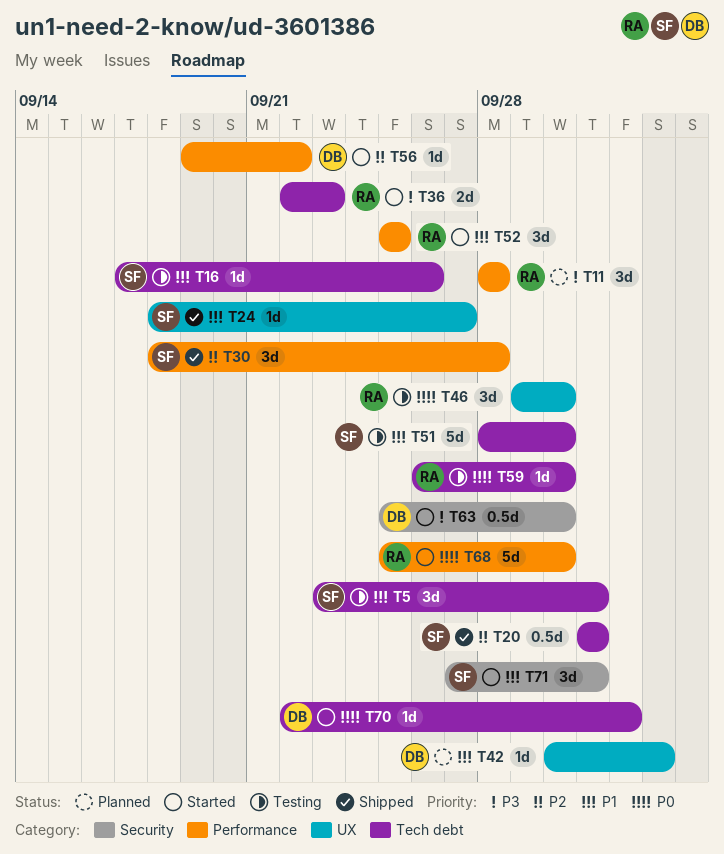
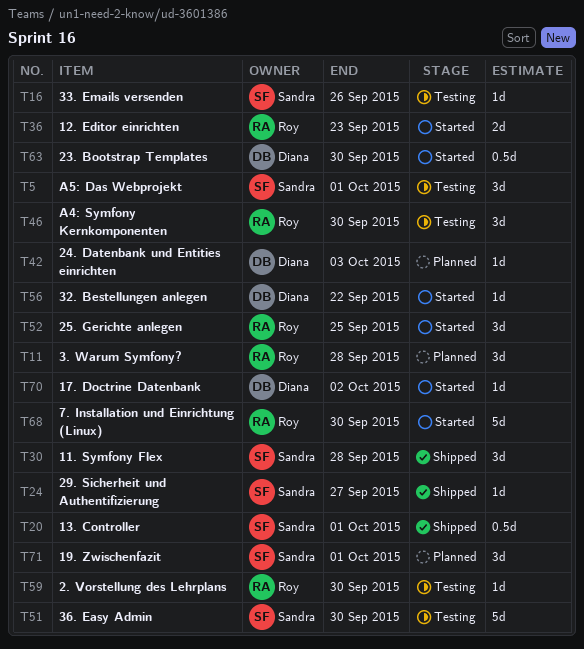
T71, status: Started -> Planned

